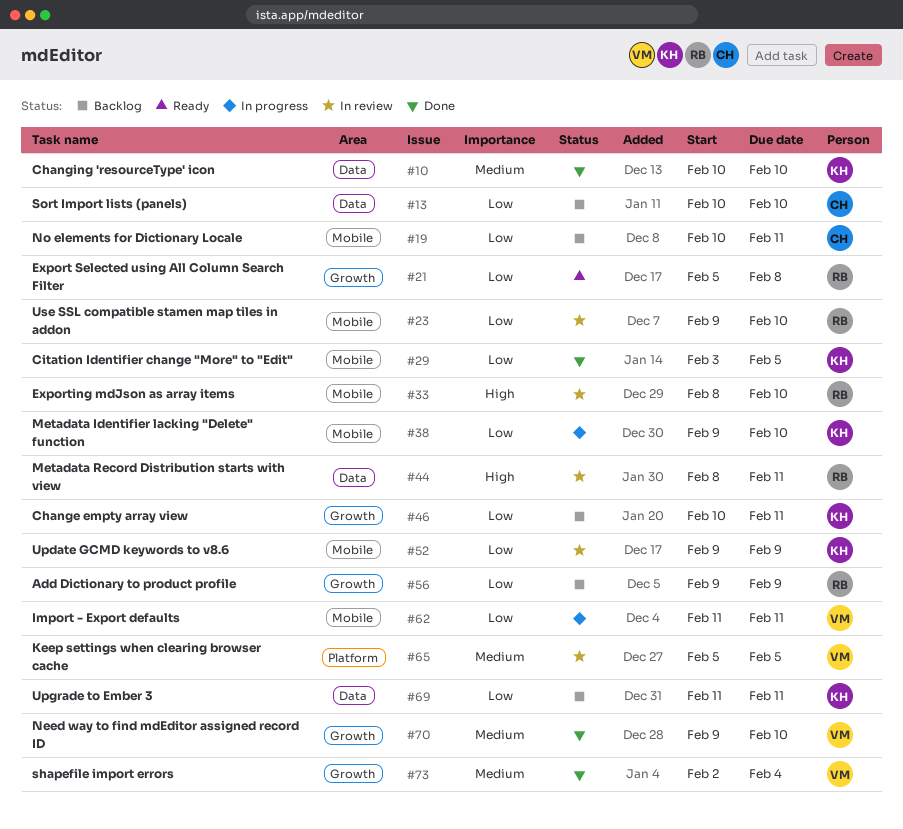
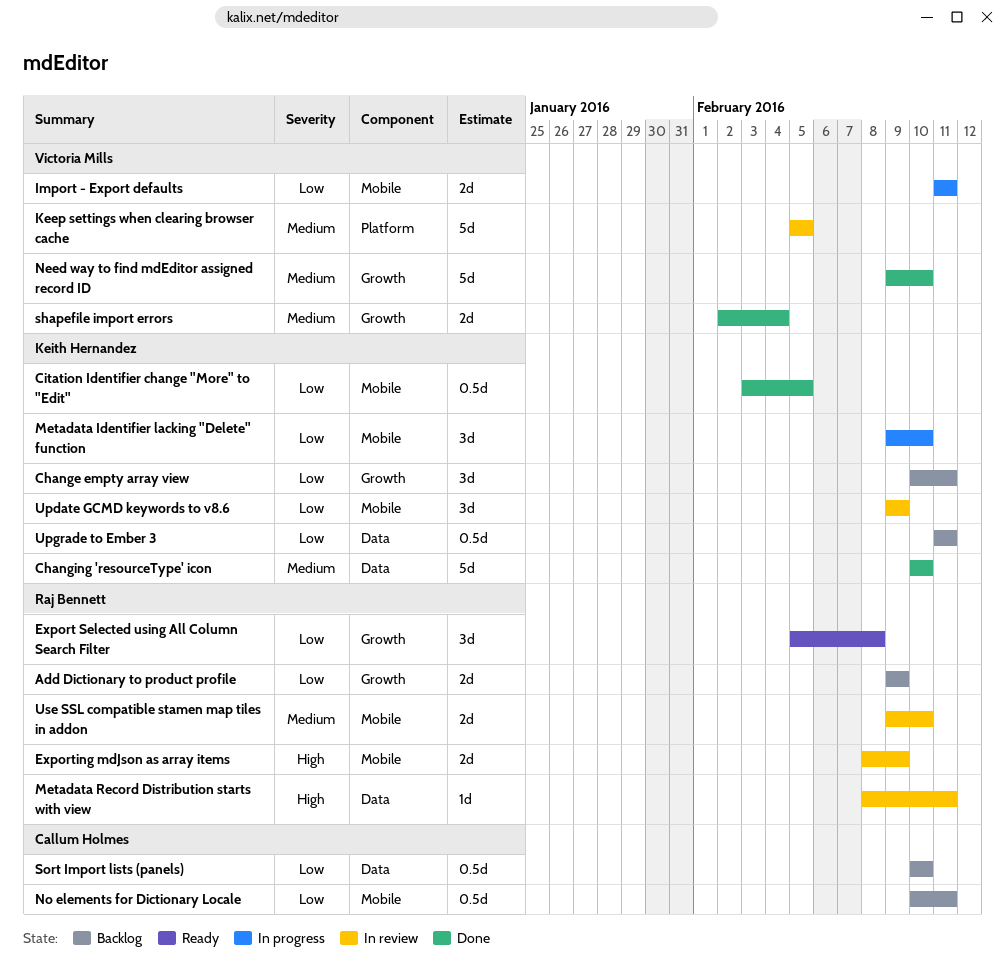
Exporting mdJson as array items, due: Feb 10 -> Feb 9
Use SSL compatible stamen map tiles in addon, priority: Low -> Medium

